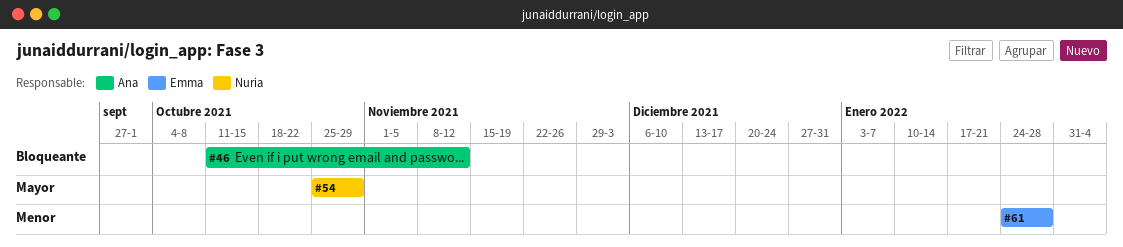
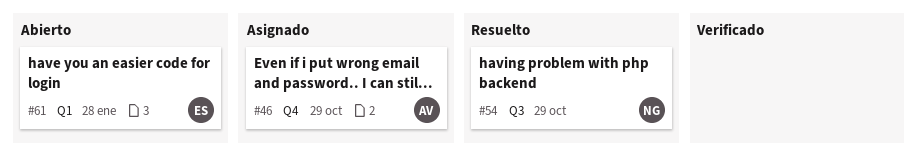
#46, due: Nov 12 -> Oct 29

